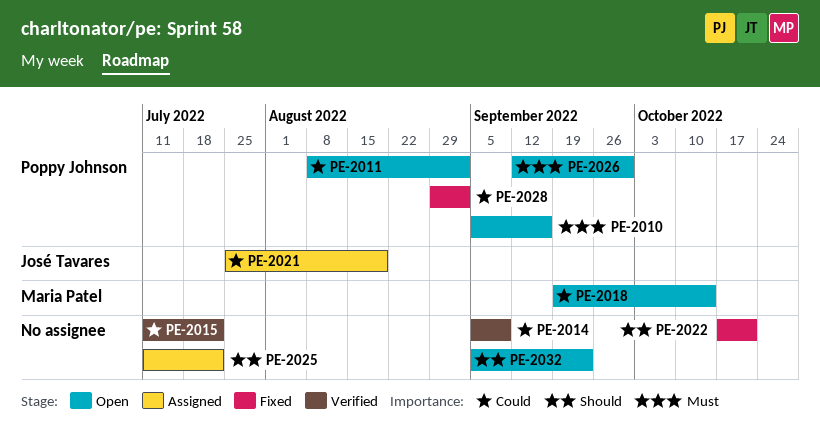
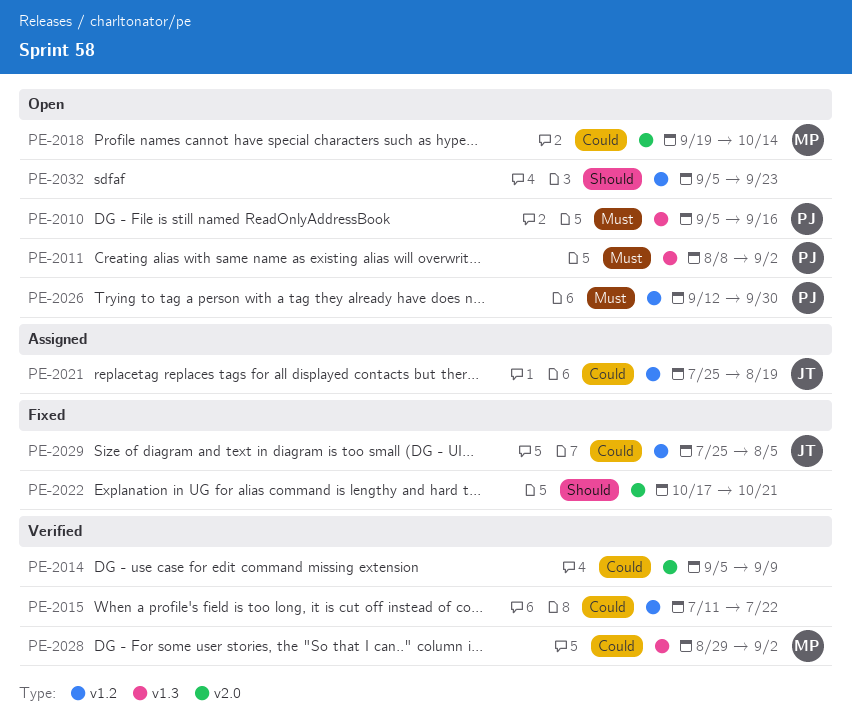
PE-2011, priority: Could -> Must
PE-2025: present -> none
PE-2028, status: Fixed -> Verified
PE-2028, owner: Poppy Johnson -> Maria Patel
PE-2029: none -> present

